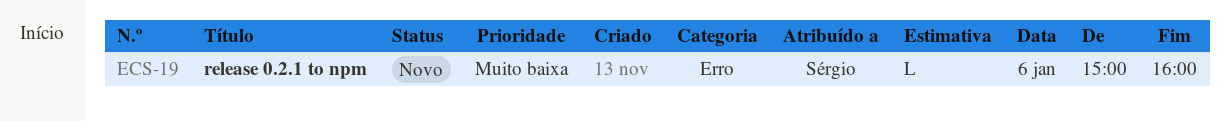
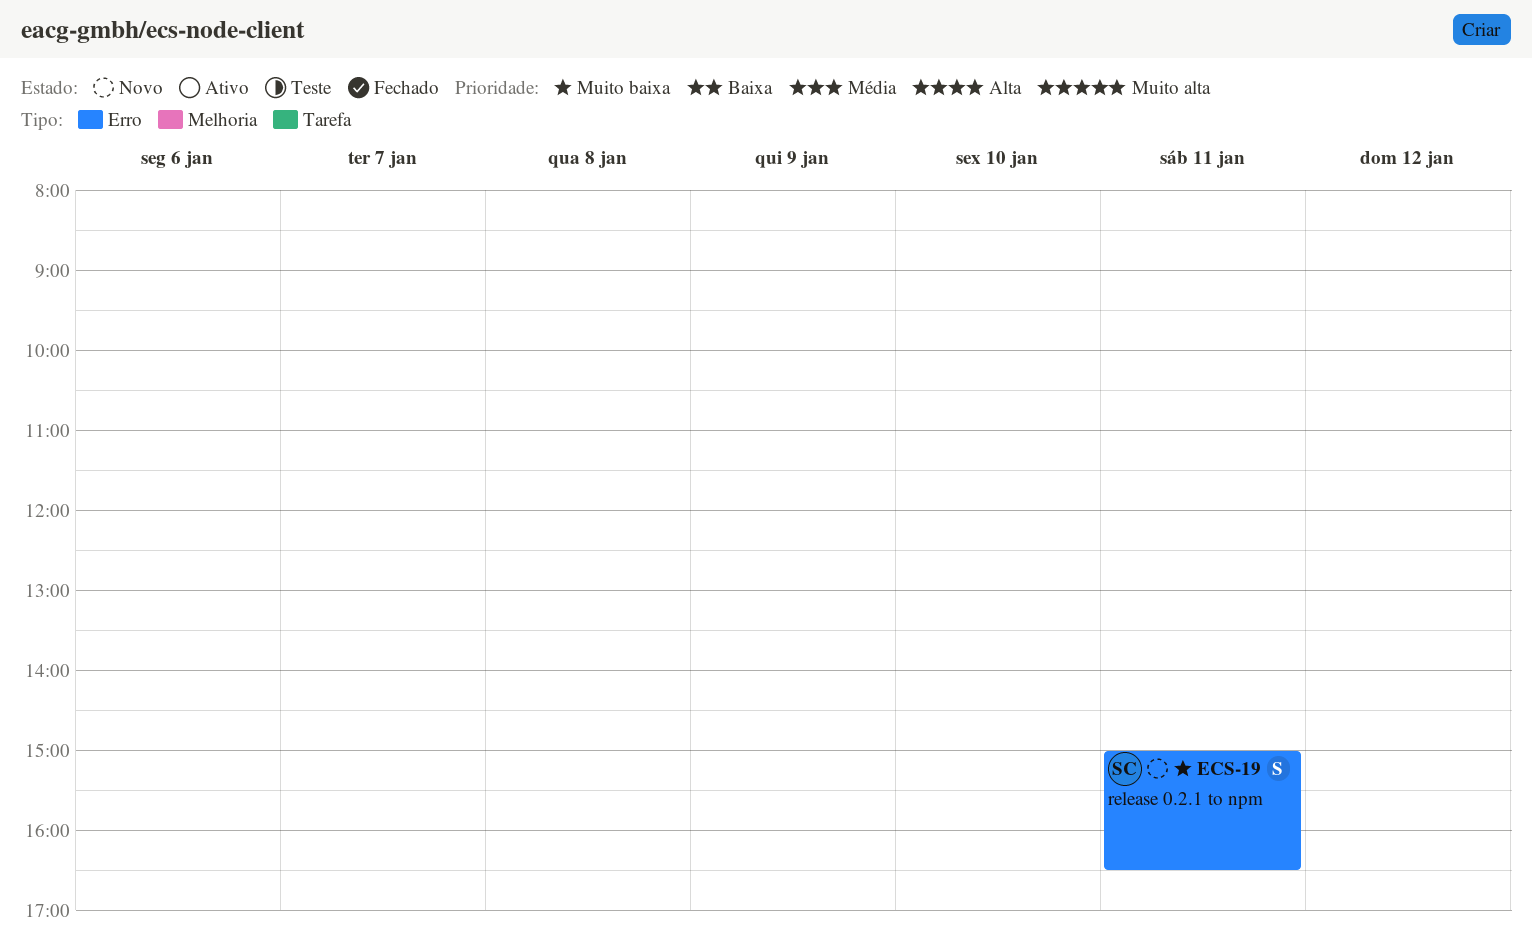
ECS-19, estimate: L -> S
ECS-19, day: Jan 6 -> Jan 11
ECS-19, ends: 16:00 -> 16:30

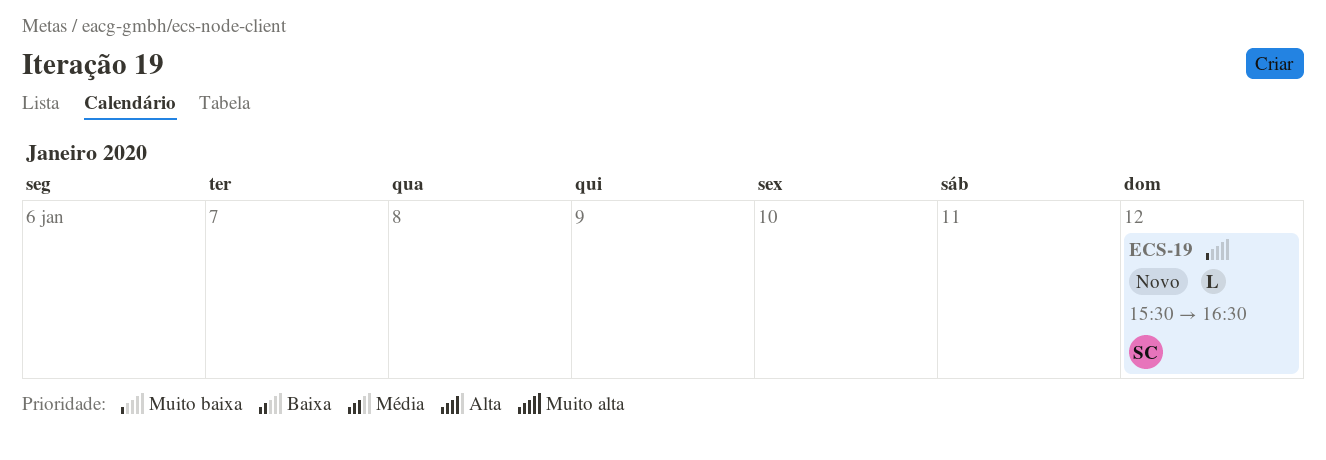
ECS-19, estimate: S -> L
ECS-19, day: Jan 11 -> Jan 12
ECS-19, begins: 15:00 -> 15:30

